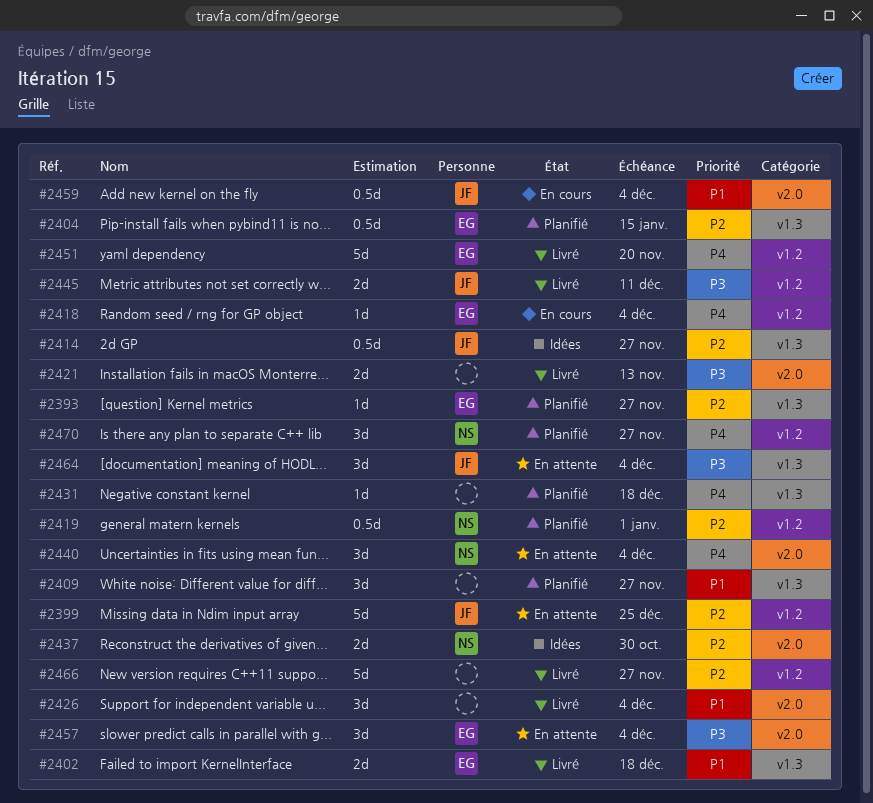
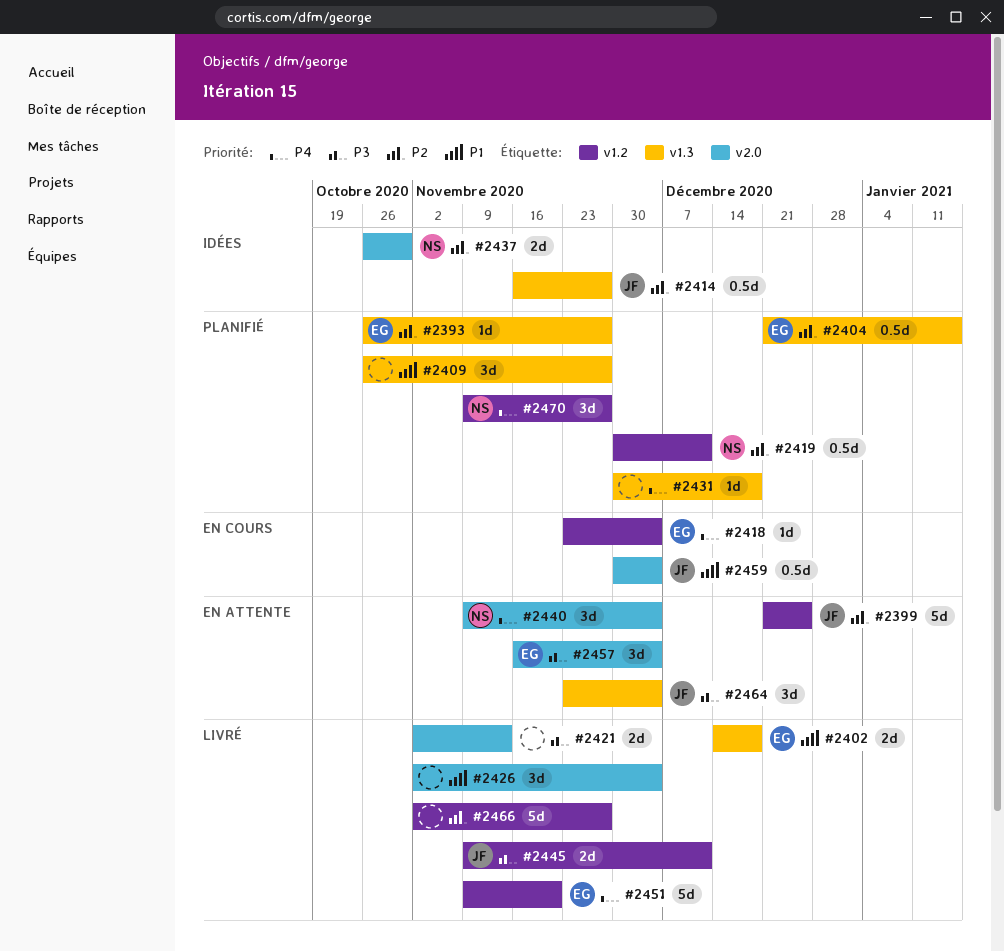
#2419, due: Jan 1 -> Dec 11

